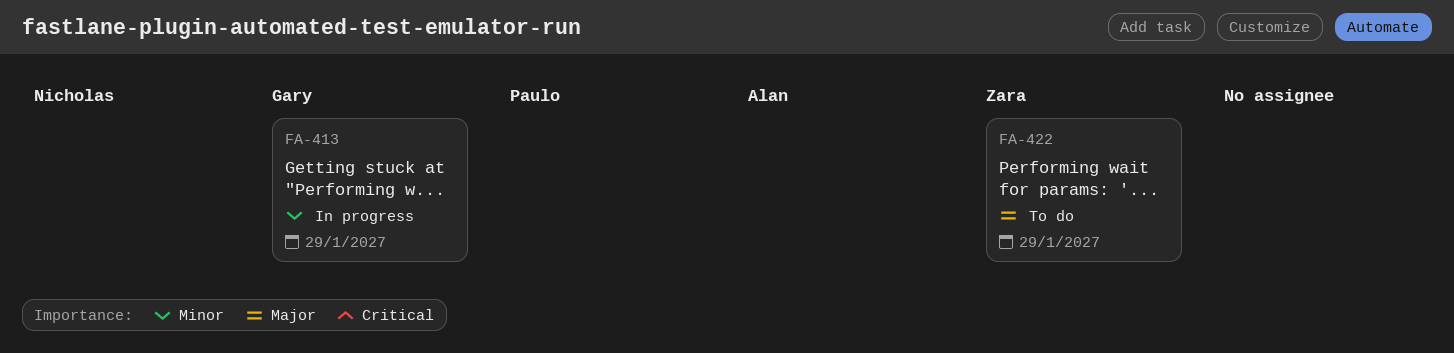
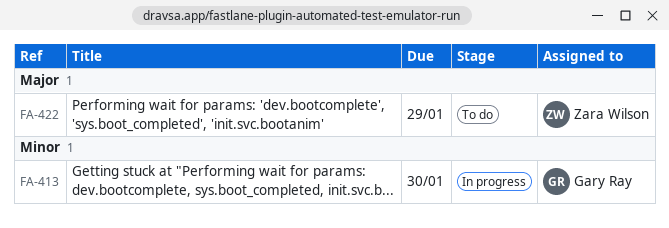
FA-413, due: Jan 29 -> Jan 30

